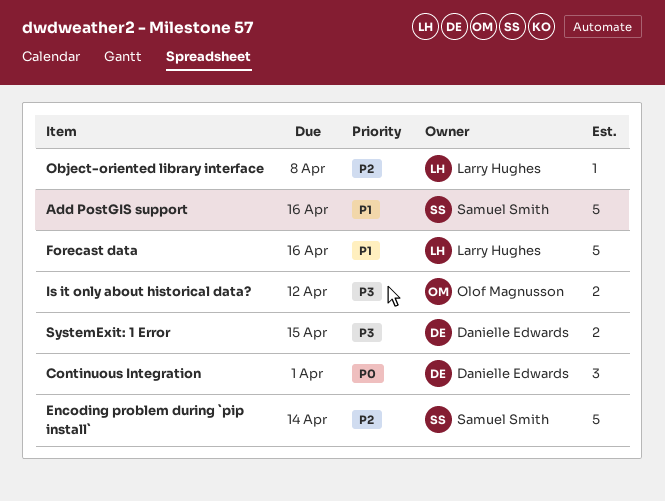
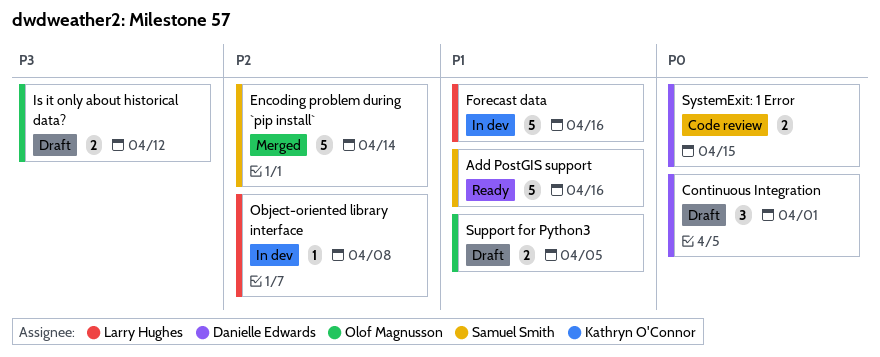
Support for Python3: none -> present
SystemExit: 1 Error, priority: P3 -> P0

